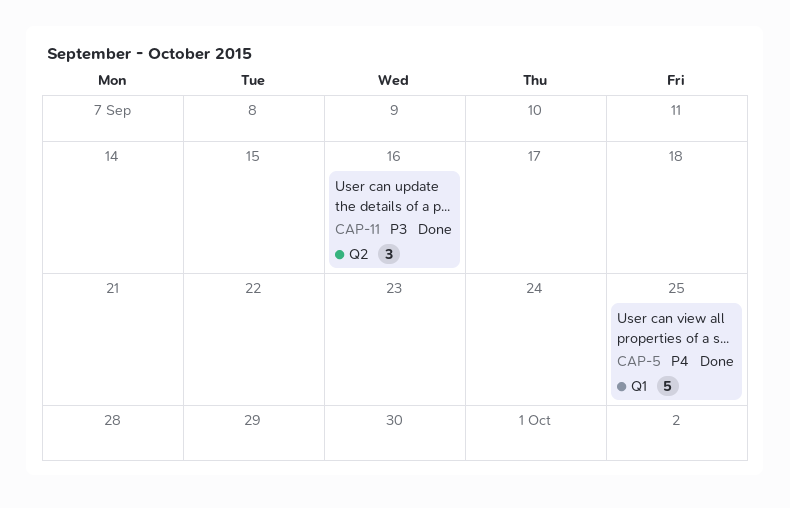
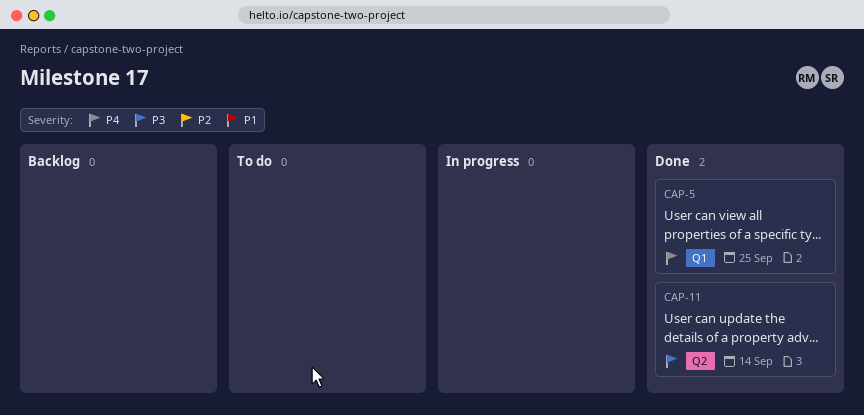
CAP-11, due: Sep 16 -> Sep 14

